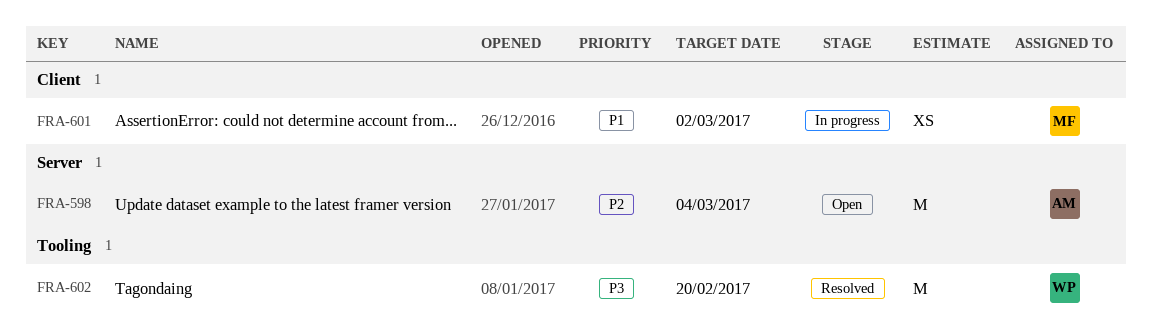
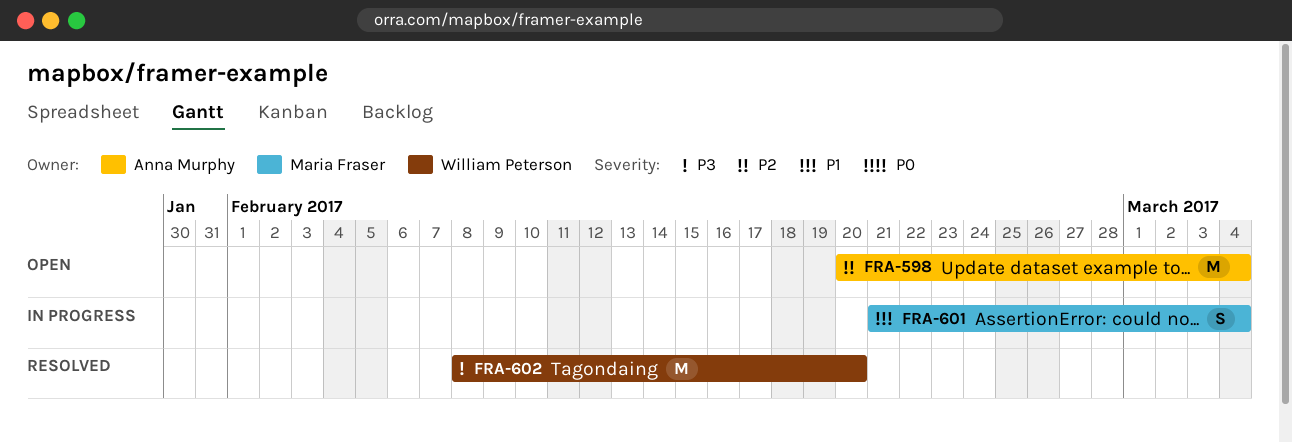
FRA-601, estimate: XS -> S
FRA-601, due: Mar 2 -> Mar 4

